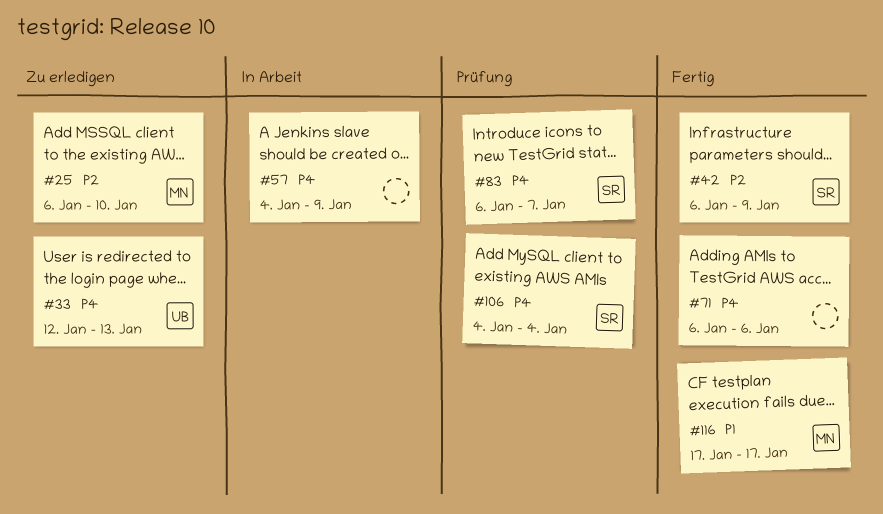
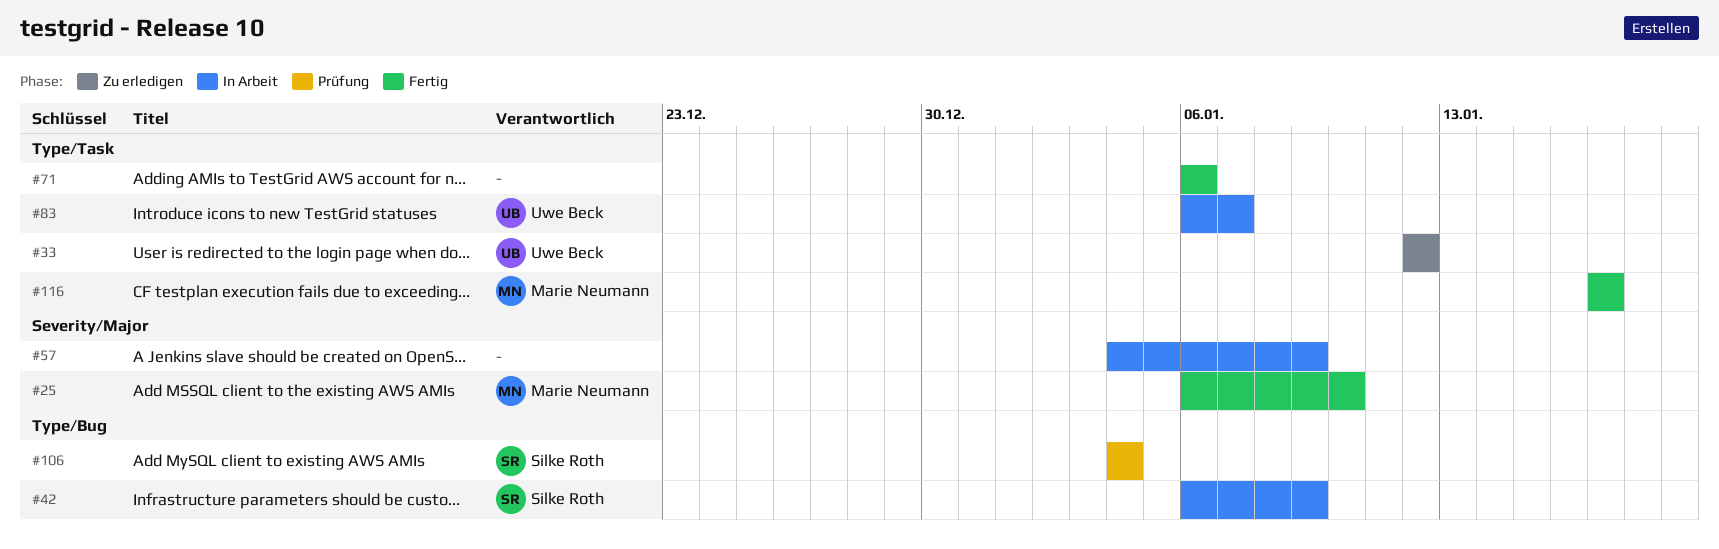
#25, status: Zu erledigen -> Fertig
#33, due: Jan 13 -> Jan 12
#42, status: Fertig -> In Arbeit
#83, status: Prüfung -> In Arbeit
#83, owner: Silke Roth -> Uwe Beck

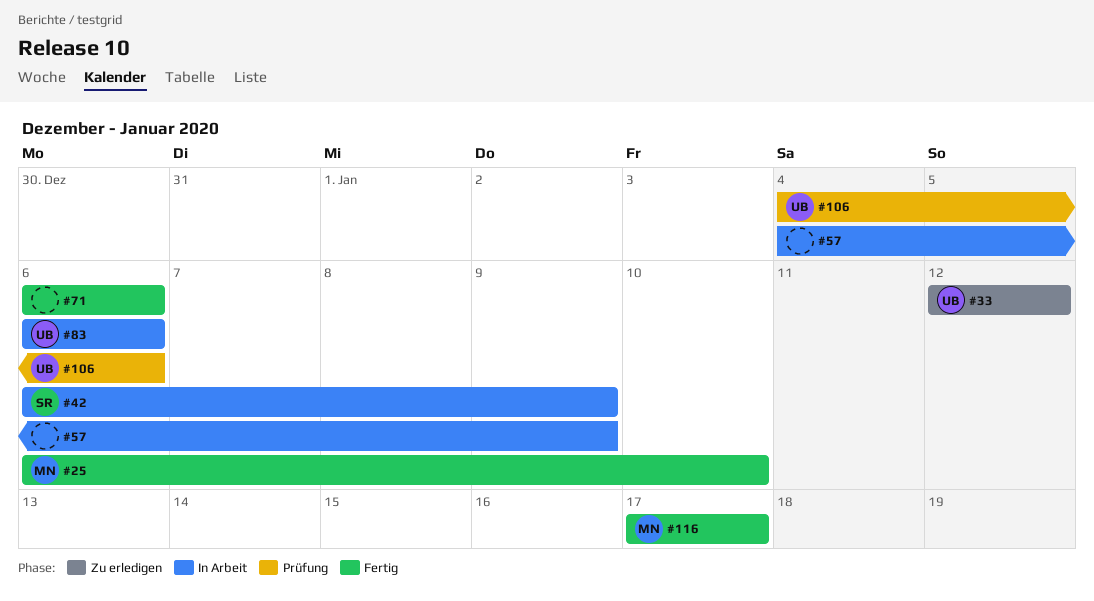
#83, due: Jan 7 -> Jan 6
#106, owner: Silke Roth -> Uwe Beck
#106, due: Jan 4 -> Jan 6

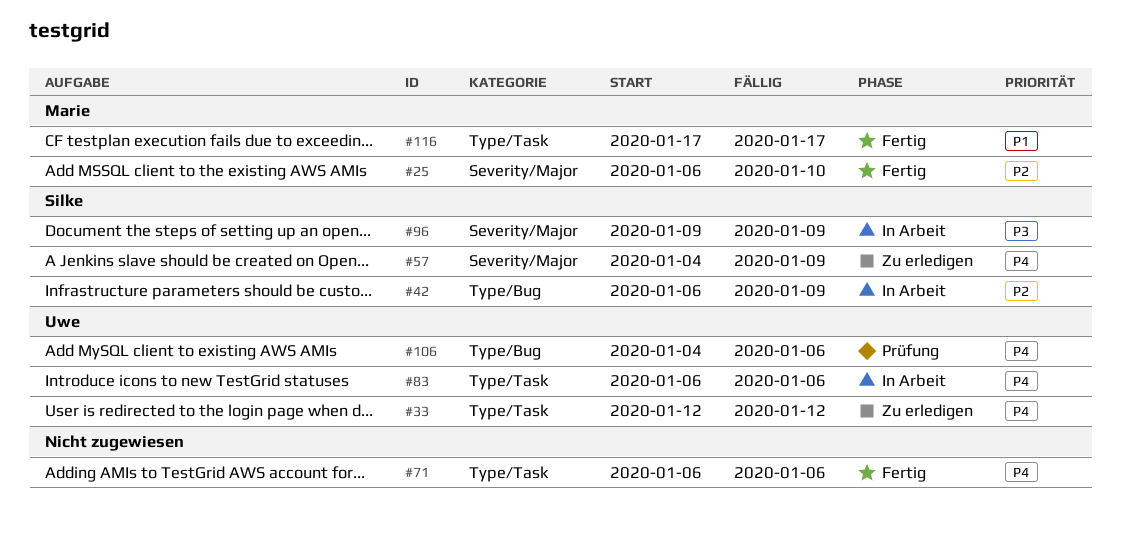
#57, status: In Arbeit -> Zu erledigen
#57, owner: none -> Silke
#96: none -> present

